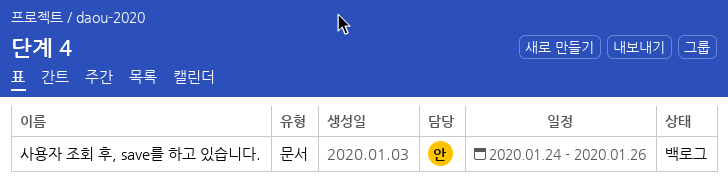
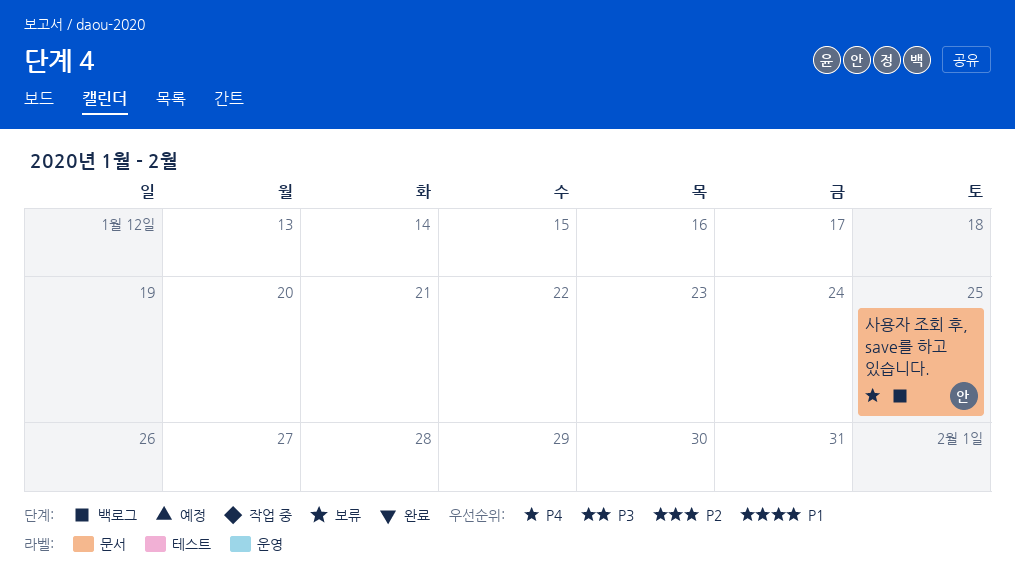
사용자 조회 후, save를 하고 있습니다., due: Jan 26 -> Jan 25

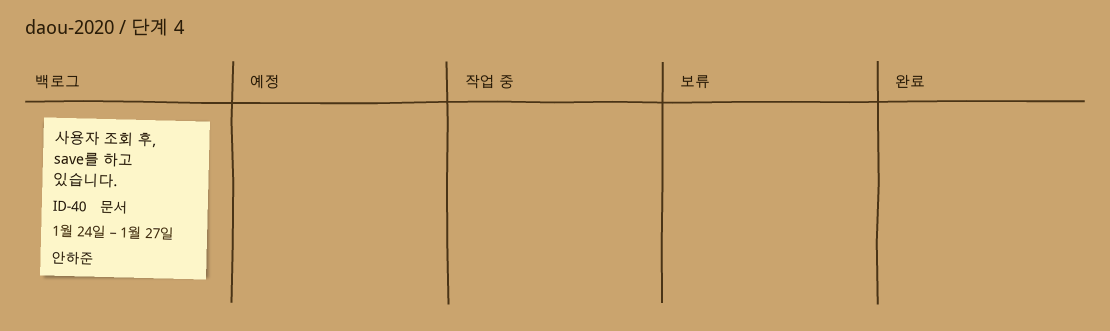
사용자 조회 후, save를 하고 있습니다., due: Jan 25 -> Jan 27

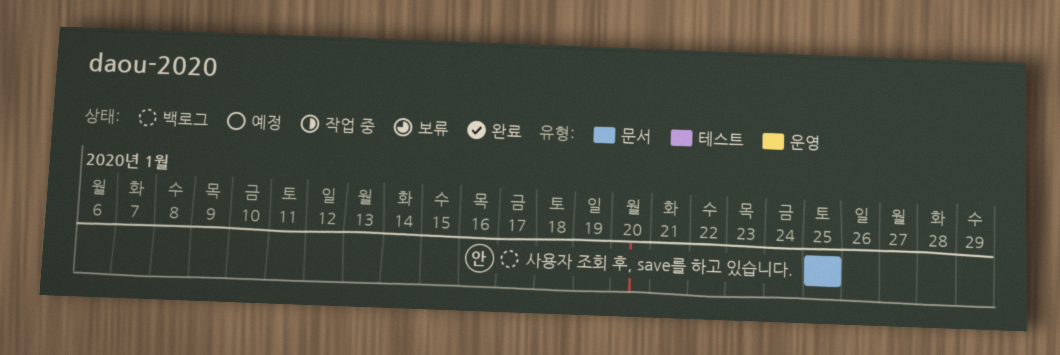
사용자 조회 후, save를 하고 있습니다., start: Jan 24 -> Jan 25
사용자 조회 후, save를 하고 있습니다., due: Jan 27 -> Jan 25

